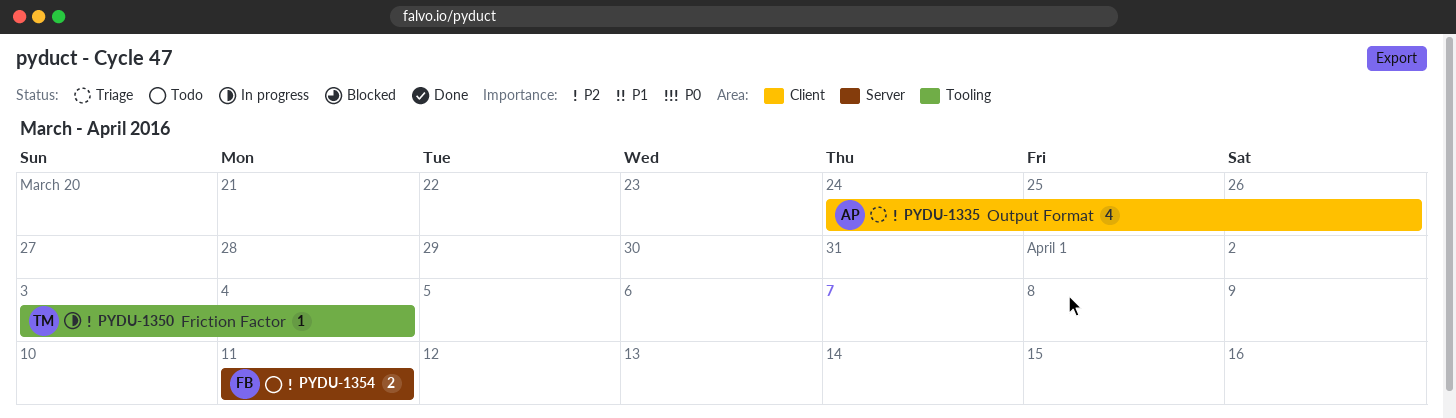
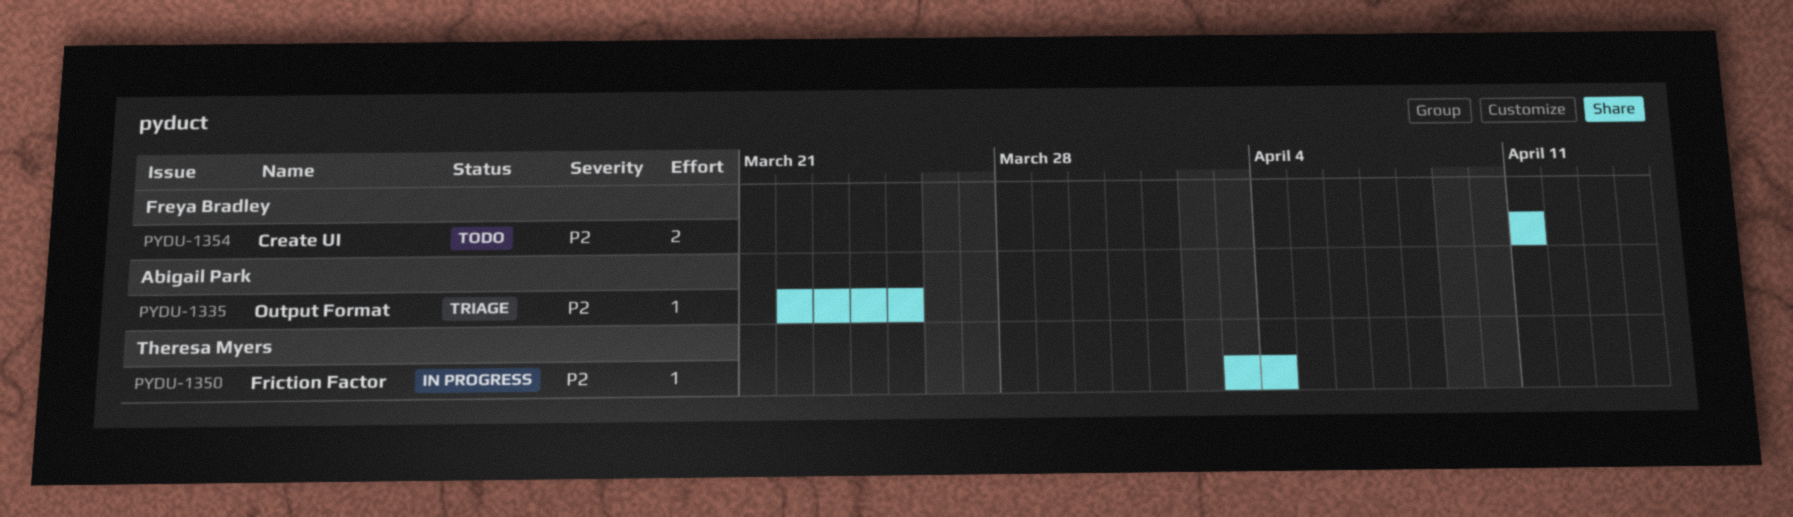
PYDU-1335, estimate: 4 -> 1
PYDU-1335, start: Mar 24 -> Mar 22
PYDU-1335, due: Mar 26 -> Mar 25

